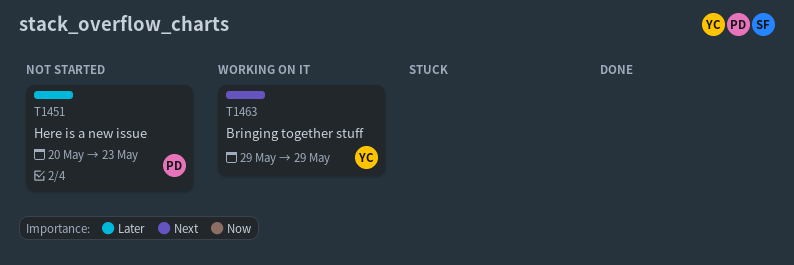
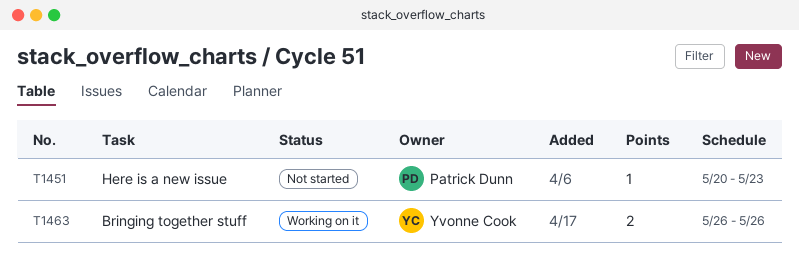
T1463, start: May 29 -> May 26
T1463, due: May 29 -> May 26

